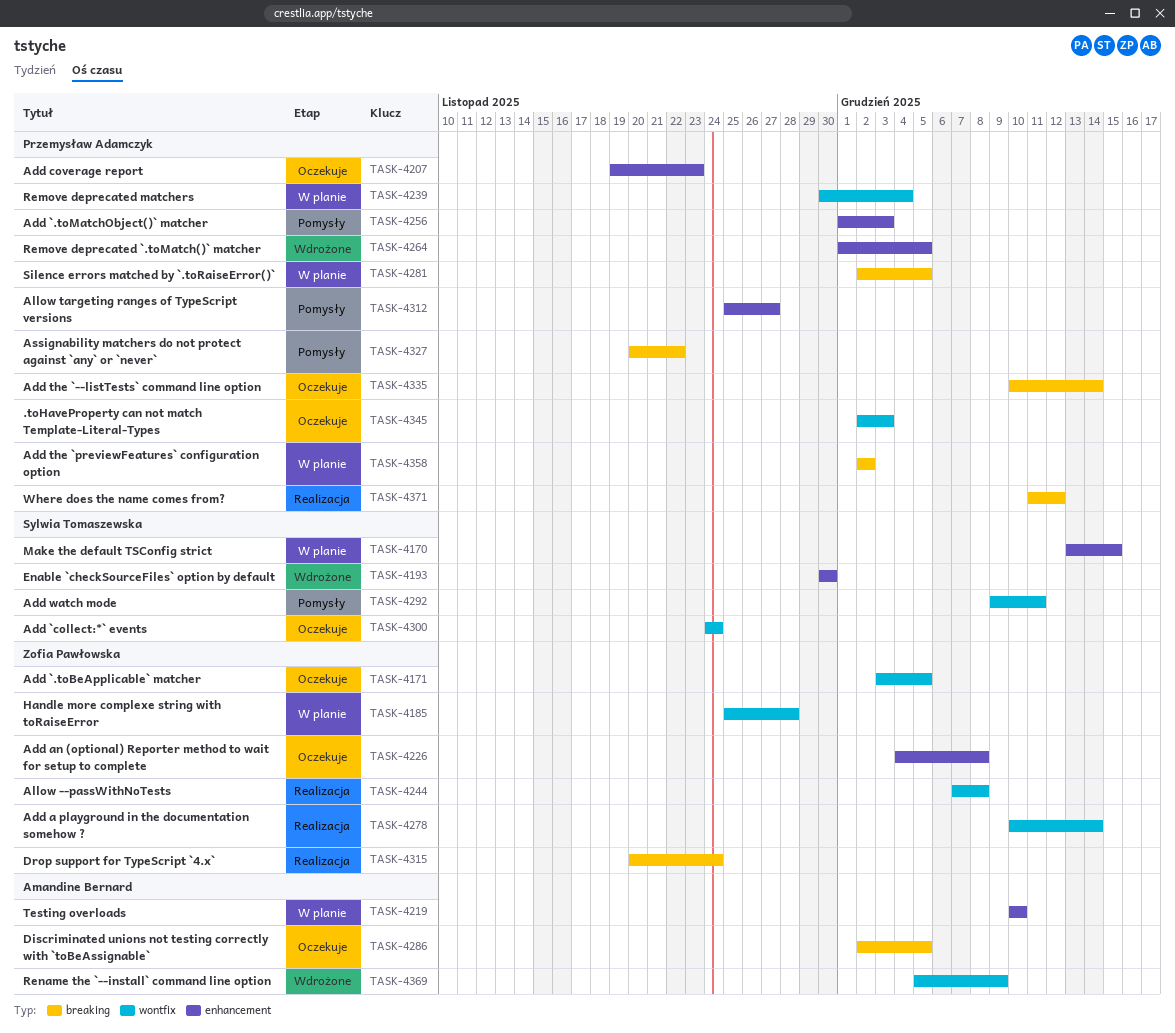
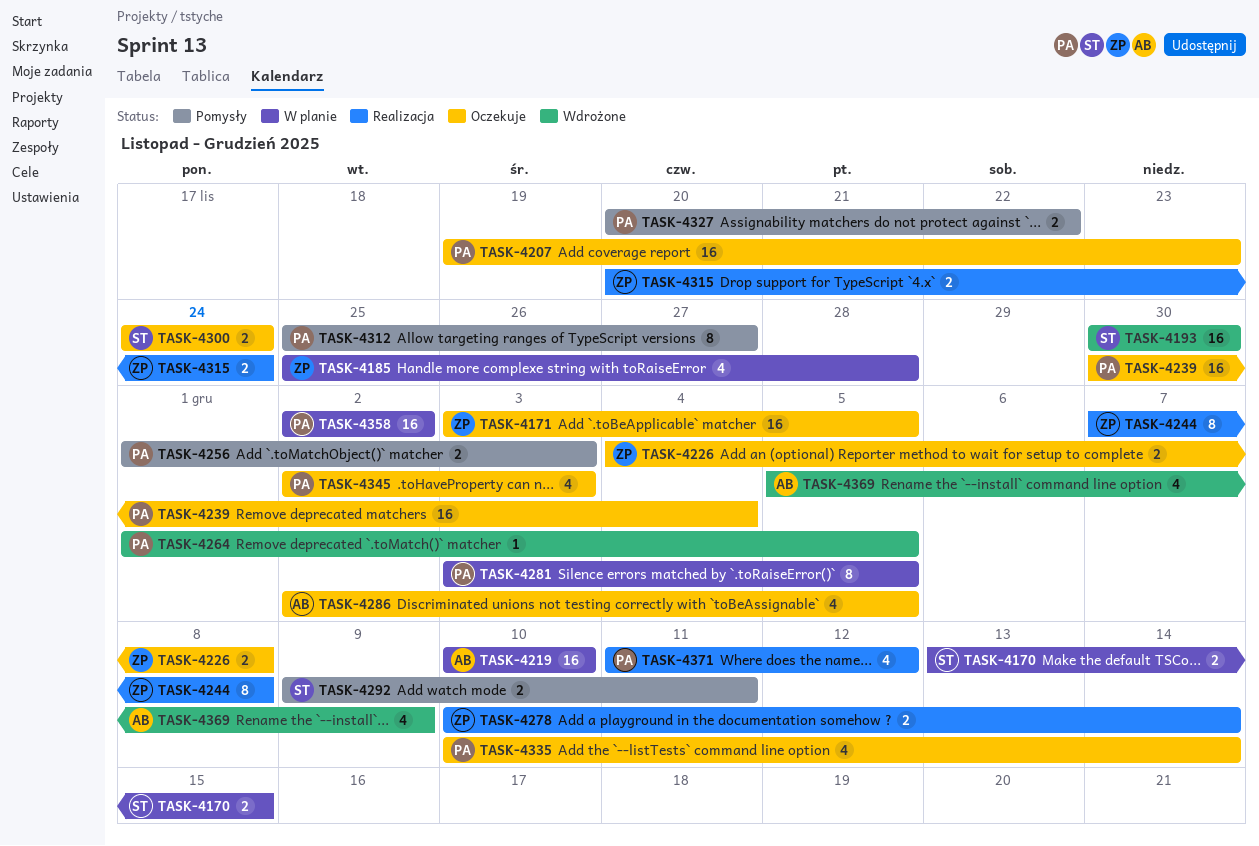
TASK-4239, status: W planie -> Oczekuje
TASK-4281, start: Dec 2 -> Dec 3

